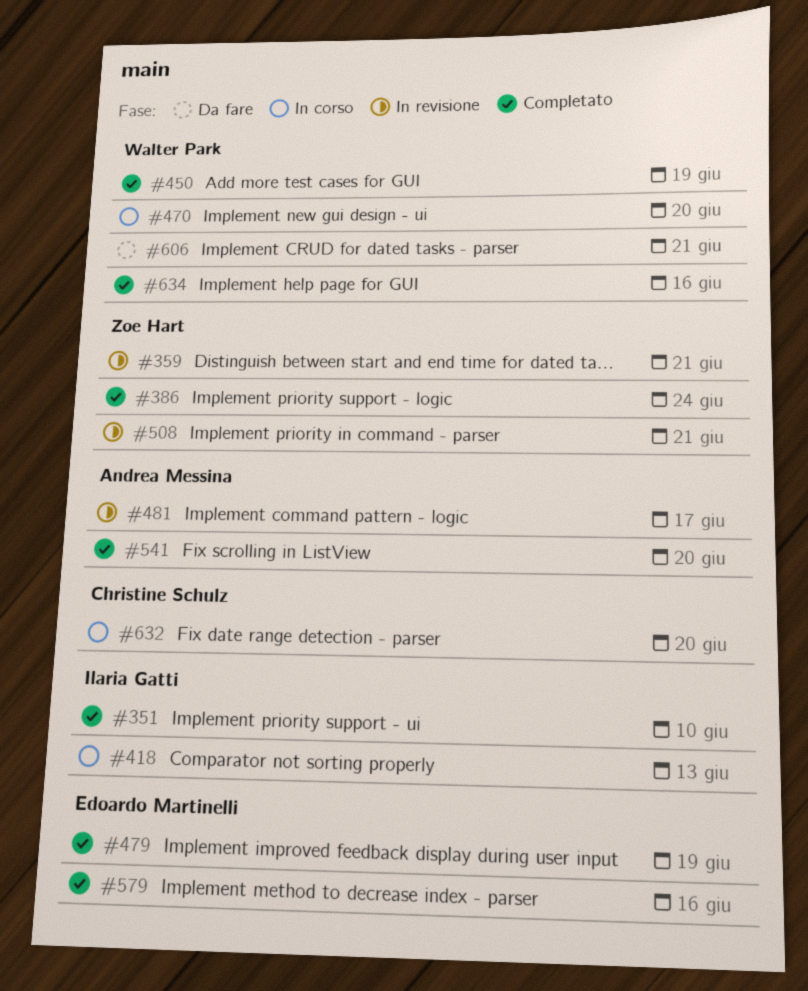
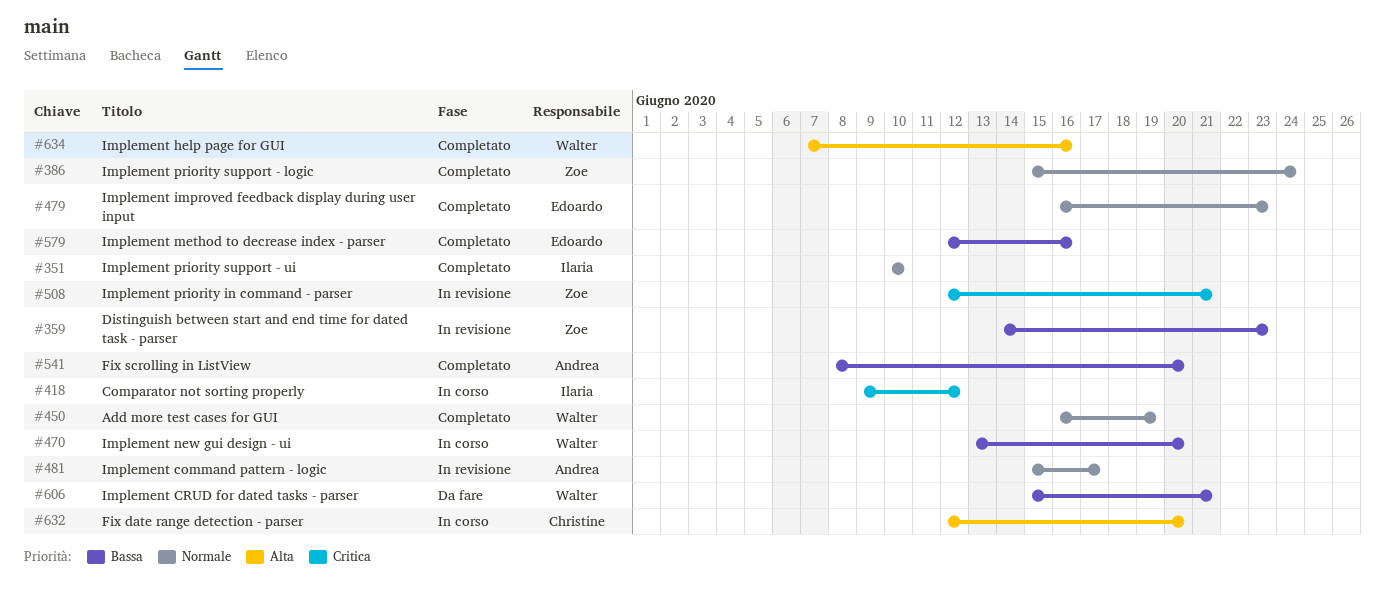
#359, due: Jun 21 -> Jun 23
#418, due: Jun 13 -> Jun 12
#479, due: Jun 19 -> Jun 23

